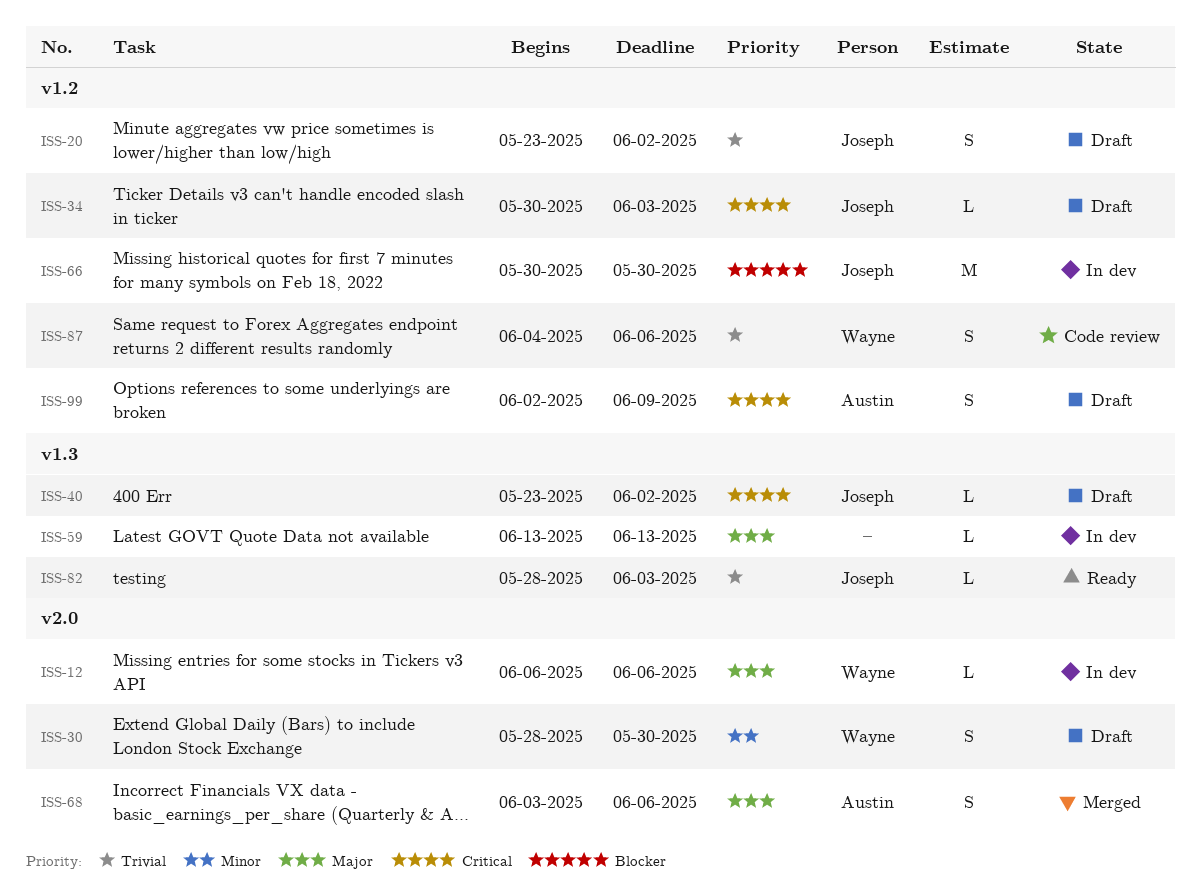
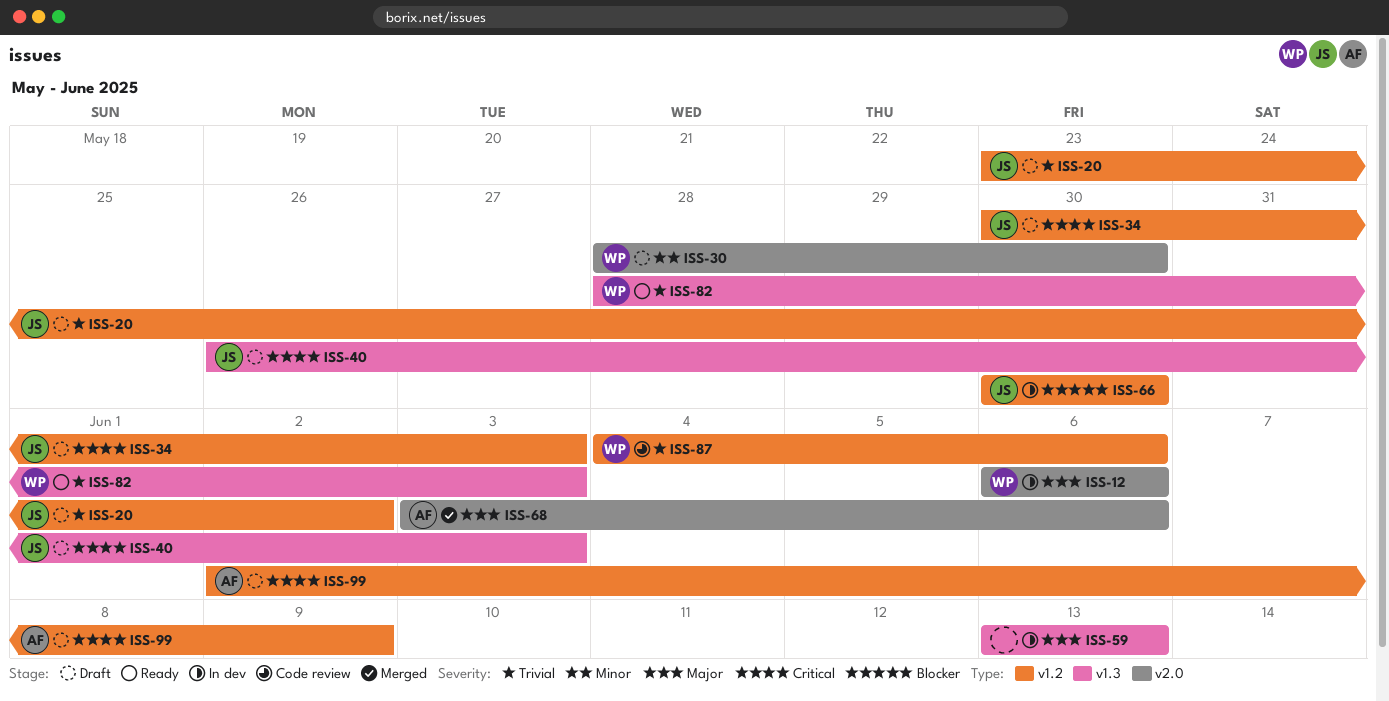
ISS-40, start: May 23 -> May 26
ISS-40, due: Jun 2 -> Jun 3
ISS-82, owner: Joseph -> Wayne

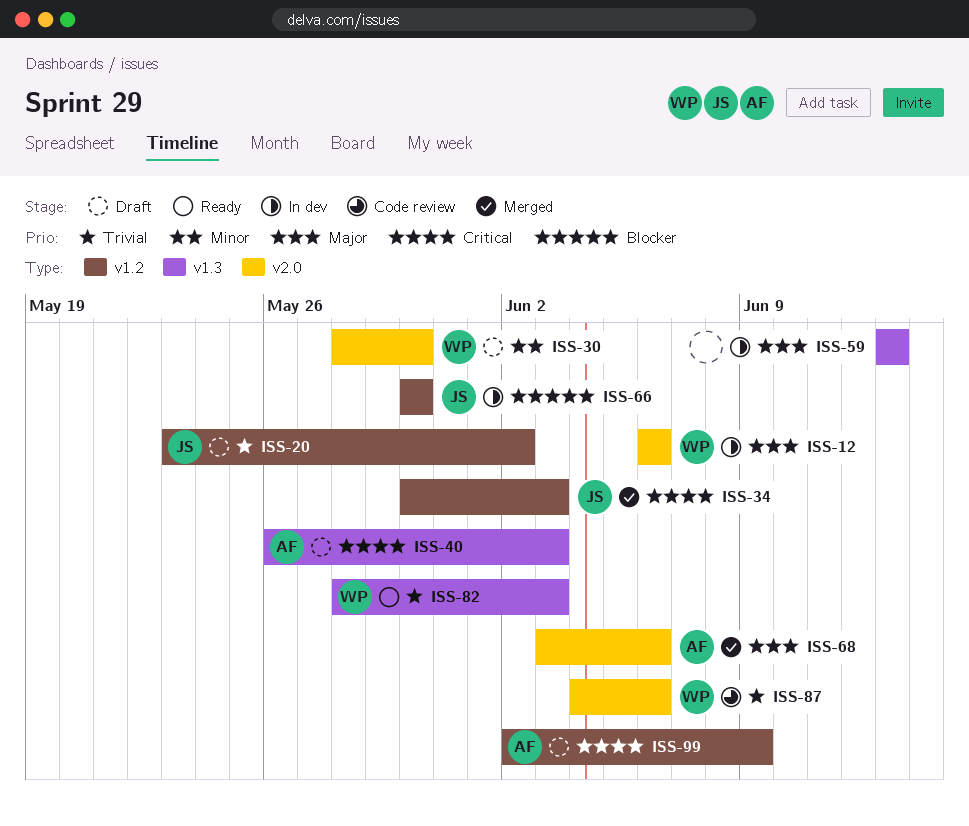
ISS-34, status: Draft -> Merged
ISS-40, owner: JS -> AF
ISS-87, label: v1.2 -> v2.0

